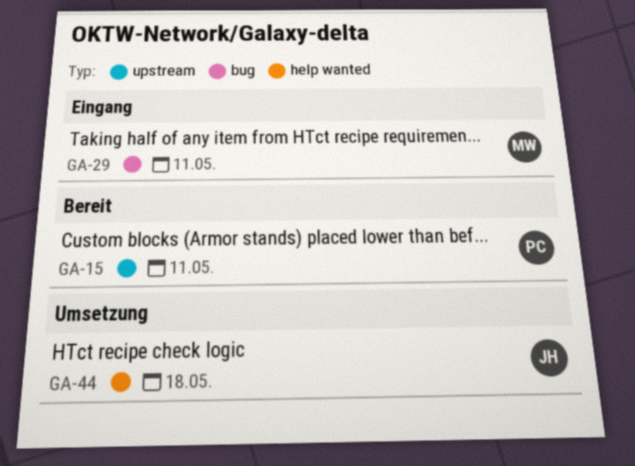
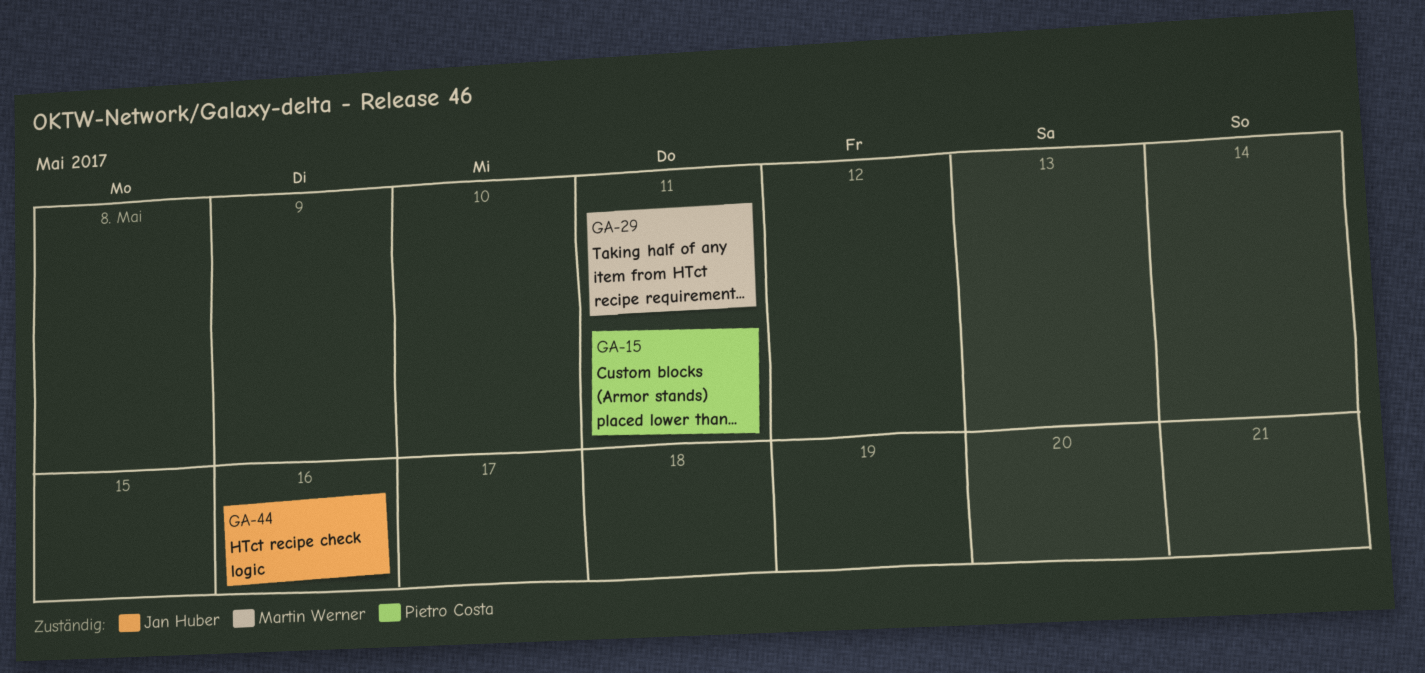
GA-44, due: May 18 -> May 16

